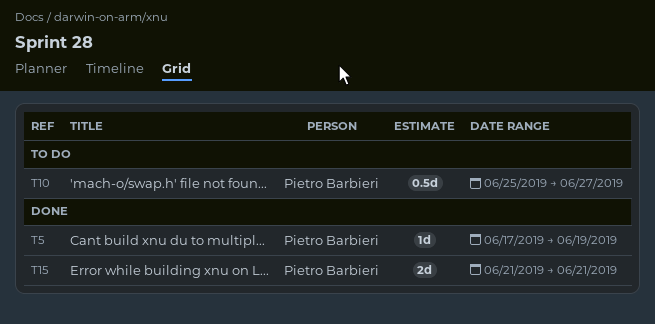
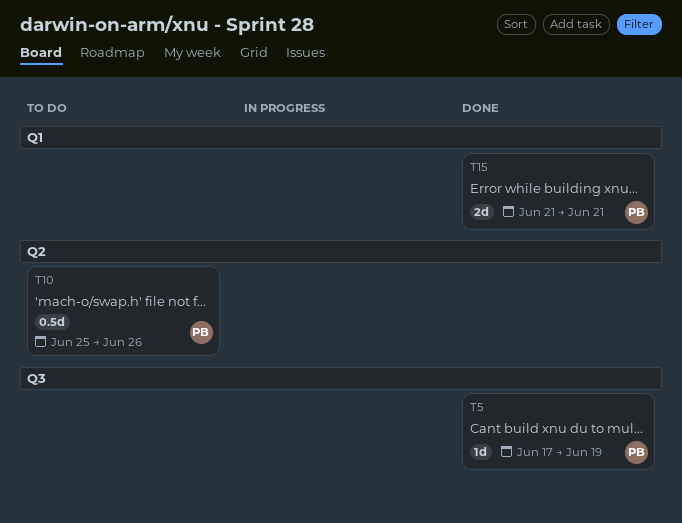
T10, due: Jun 27 -> Jun 26

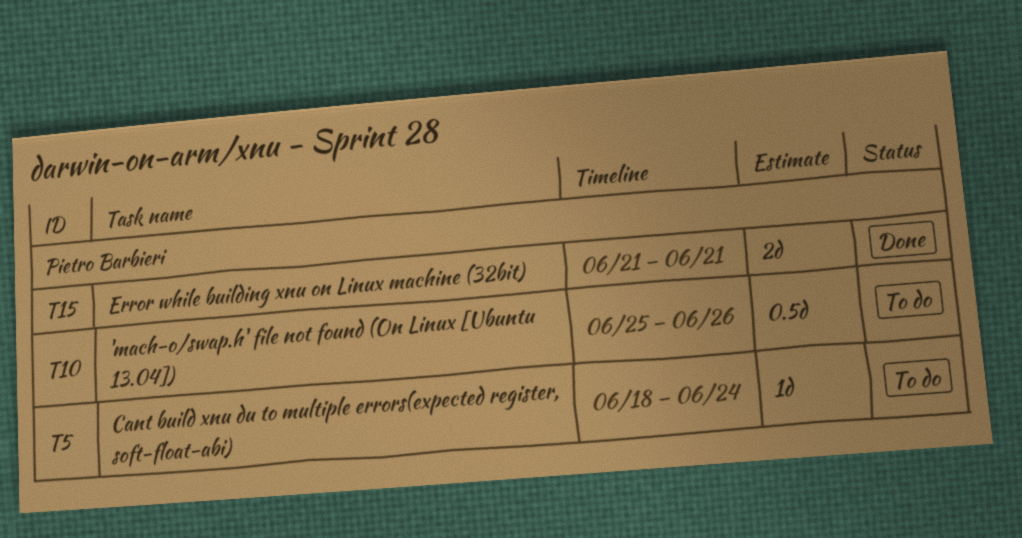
T5, status: Done -> To do
T5, start: Jun 17 -> Jun 18
T5, due: Jun 19 -> Jun 24

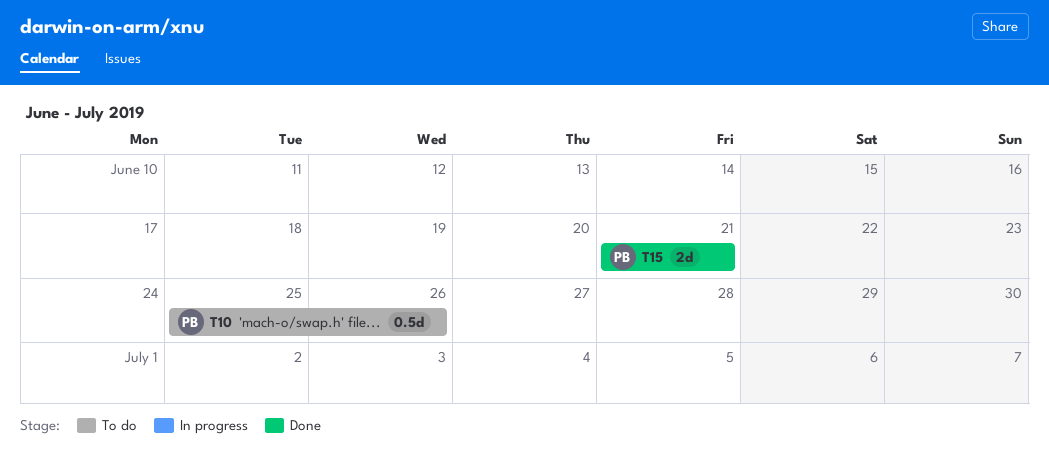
T5: present -> none

